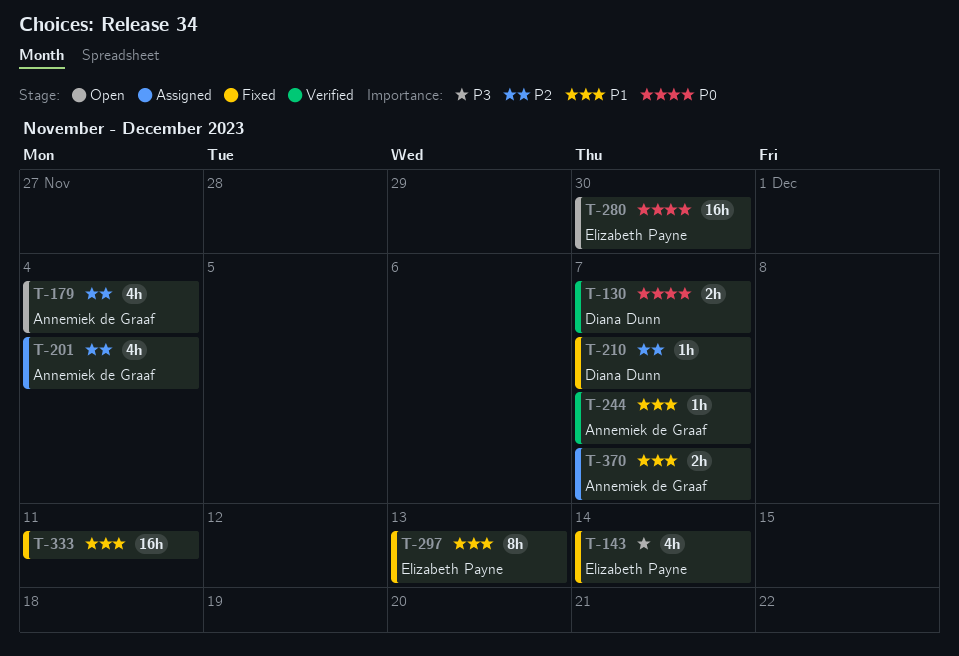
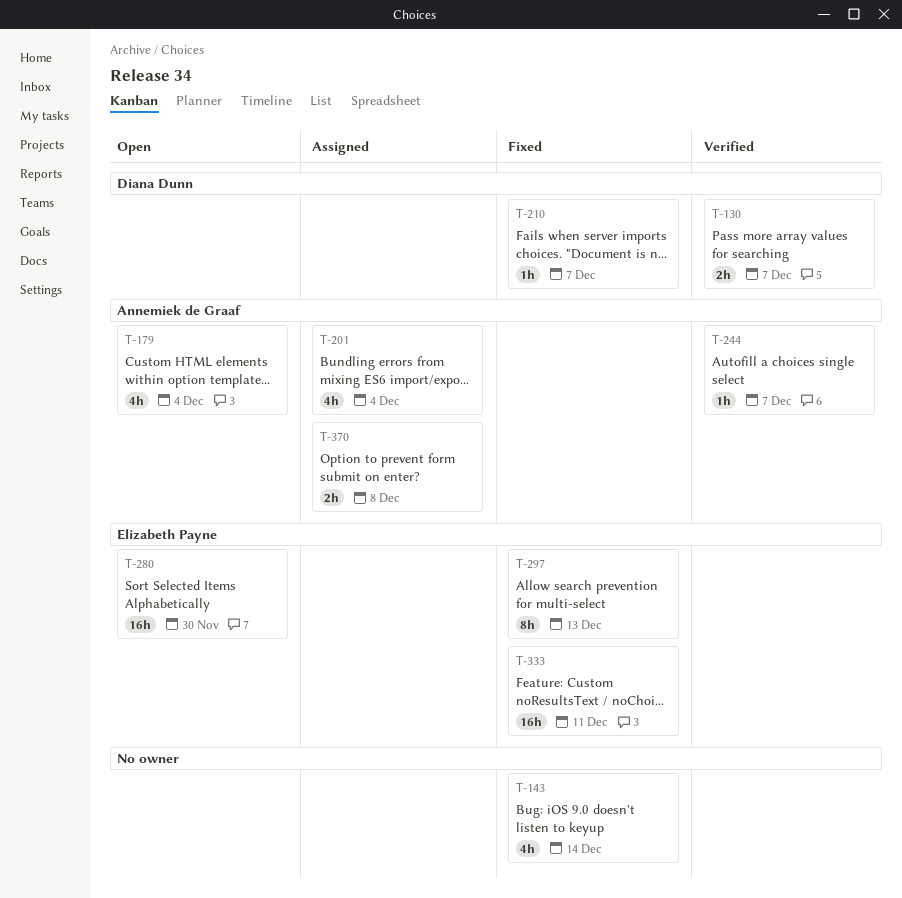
T-143, owner: Elizabeth Payne -> none
T-333, owner: none -> Elizabeth Payne
T-370, due: Dec 7 -> Dec 8

